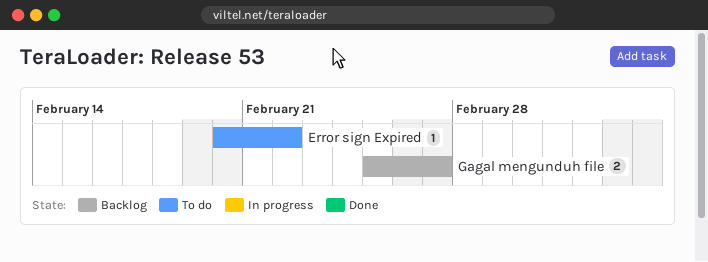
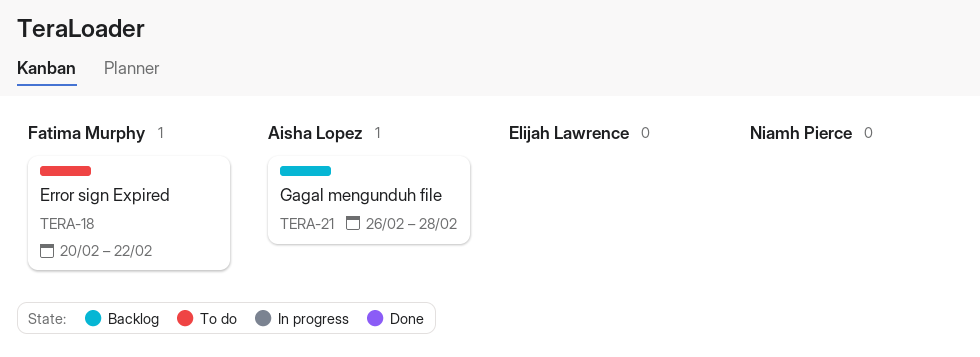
Gagal mengunduh file, start: Feb 25 -> Feb 26
Gagal mengunduh file, due: Feb 27 -> Feb 28

